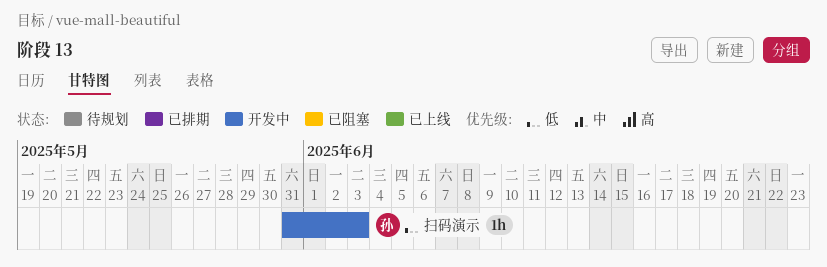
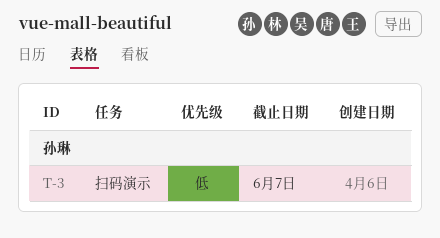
扫码演示, due: Jun 3 -> Jun 7

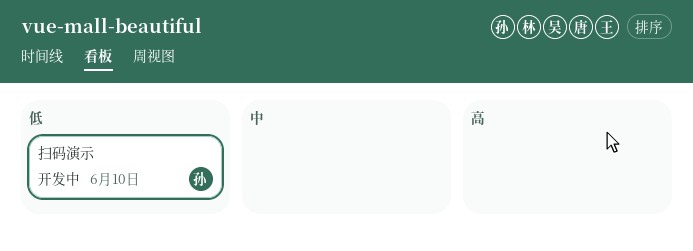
扫码演示, due: Jun 7 -> Jun 10

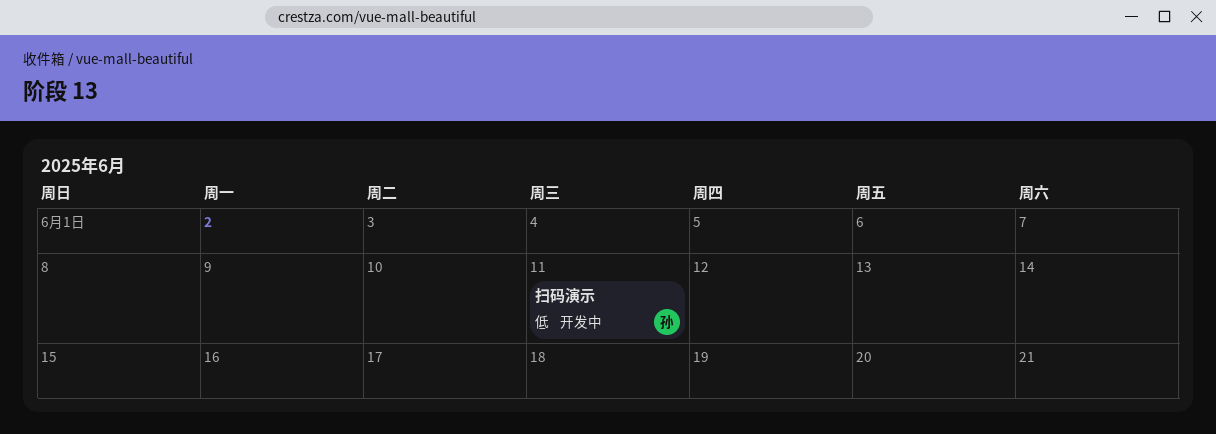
扫码演示, due: Jun 10 -> Jun 11

